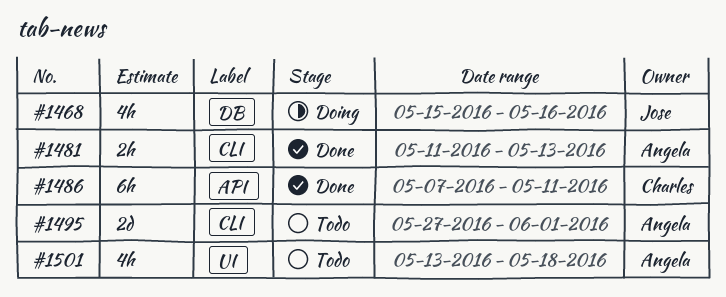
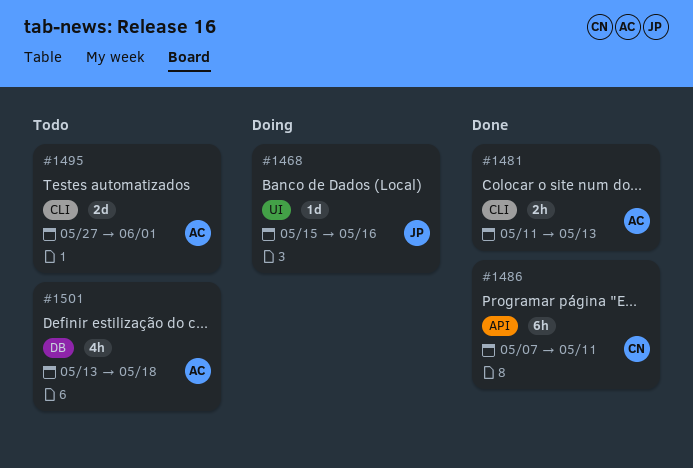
#1468, label: DB -> UI
#1468, estimate: 4h -> 1d
#1501, label: UI -> DB

